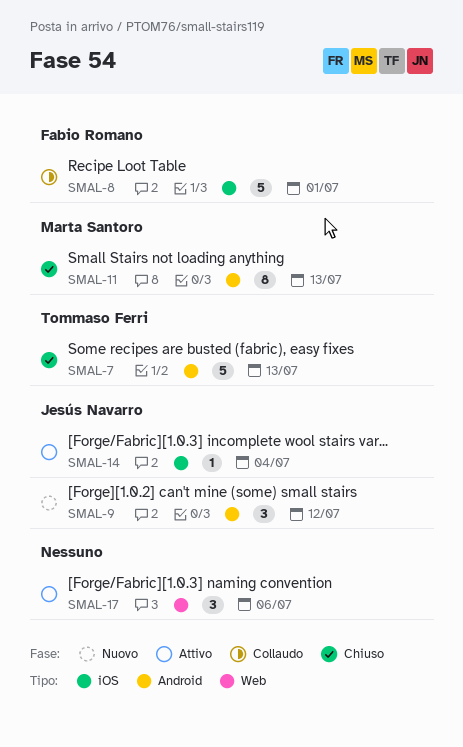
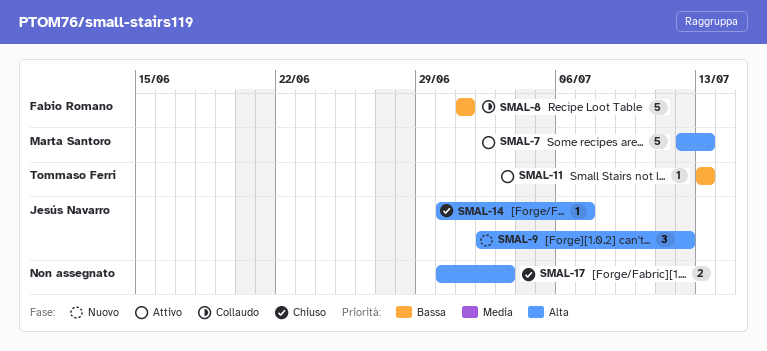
SMAL-7, status: Chiuso -> Attivo
SMAL-7, owner: Tommaso Ferri -> Marta Santoro
SMAL-11, status: Chiuso -> Attivo
SMAL-11, owner: Marta Santoro -> Tommaso Ferri
SMAL-11, estimate: 8 -> 1
SMAL-14, status: Attivo -> Chiuso
SMAL-14, due: Jul 4 -> Jul 7
SMAL-17, status: Attivo -> Chiuso
SMAL-17, estimate: 3 -> 2
SMAL-17, due: Jul 6 -> Jul 3

